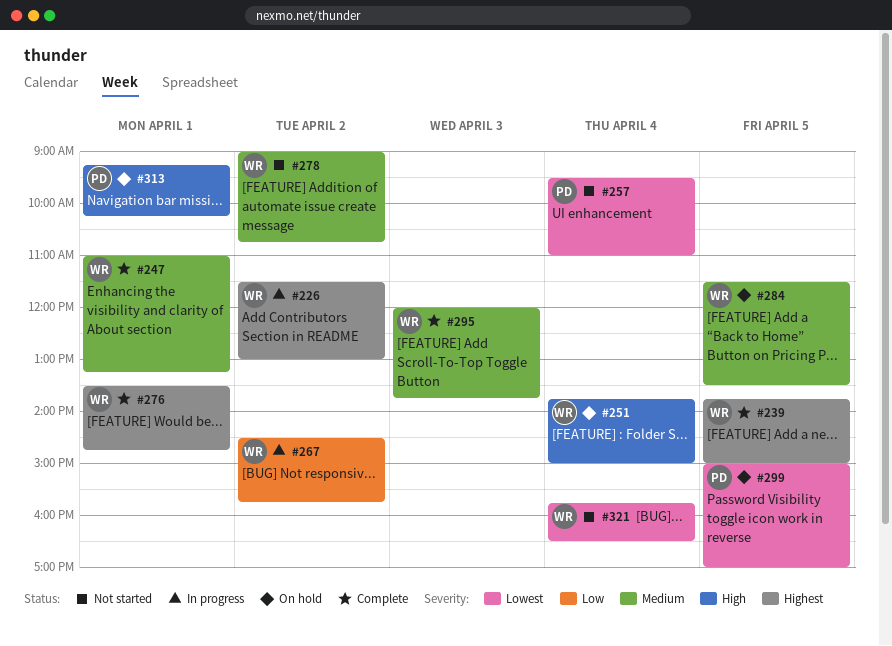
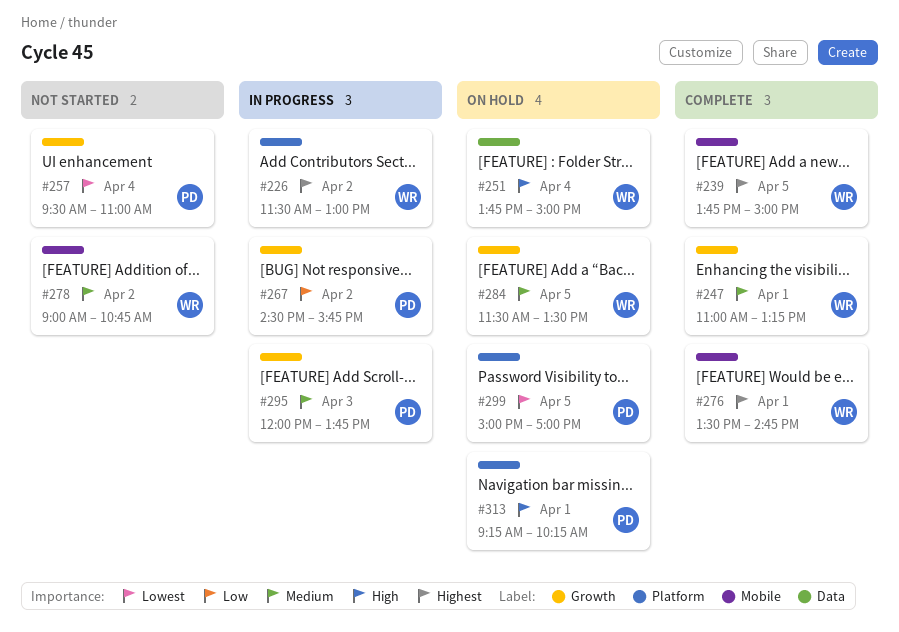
#267, owner: WR -> PD
#295, status: Complete -> In progress
#295, owner: WR -> PD
#321: present -> none

